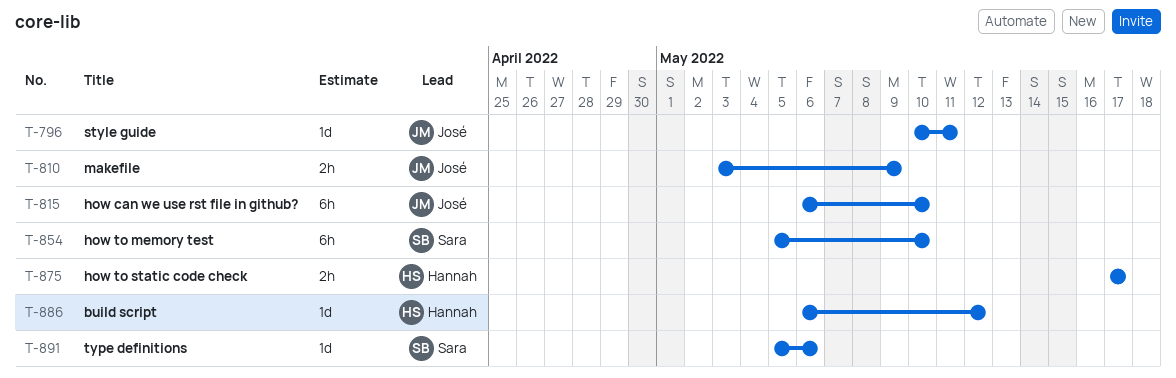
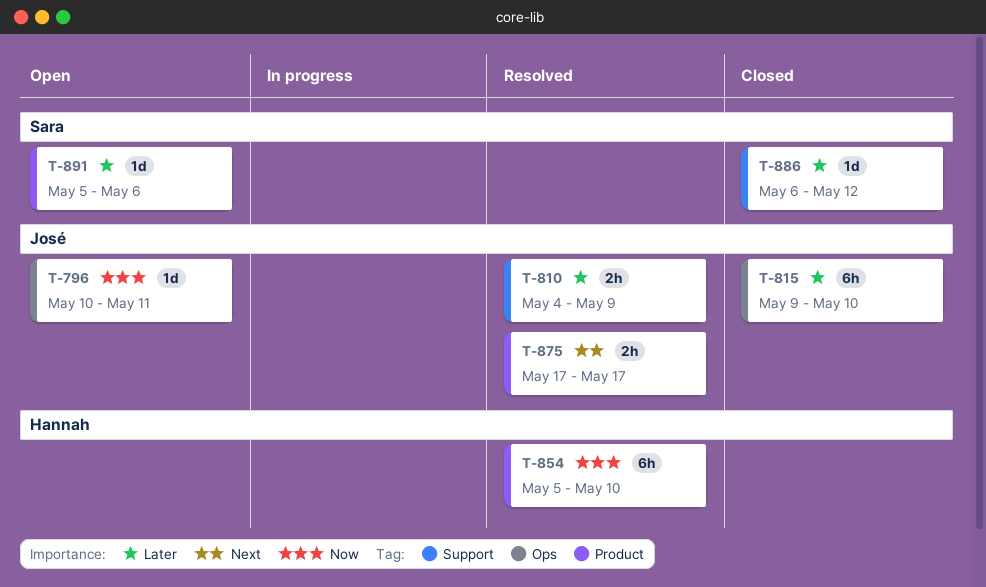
T-810, start: May 3 -> May 4
T-815, start: May 6 -> May 9
T-854, owner: Sara -> Hannah
T-875, owner: Hannah -> José
T-886, owner: Hannah -> Sara

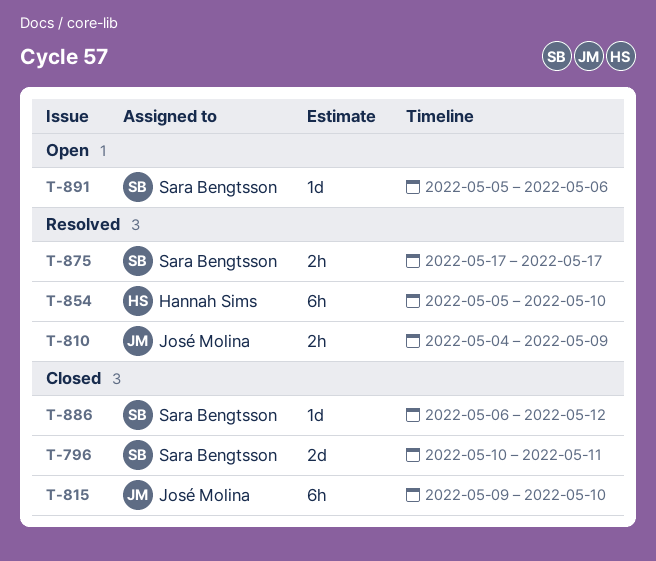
T-796, status: Open -> Closed
T-796, owner: José Molina -> Sara Bengtsson
T-796, estimate: 1d -> 2d
T-875, owner: José Molina -> Sara Bengtsson

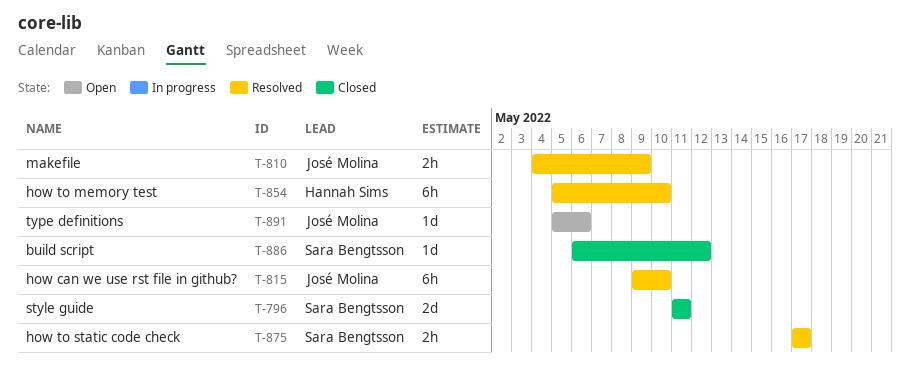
T-796, start: May 10 -> May 11
T-815, status: Closed -> Resolved
T-891, owner: Sara Bengtsson -> José Molina

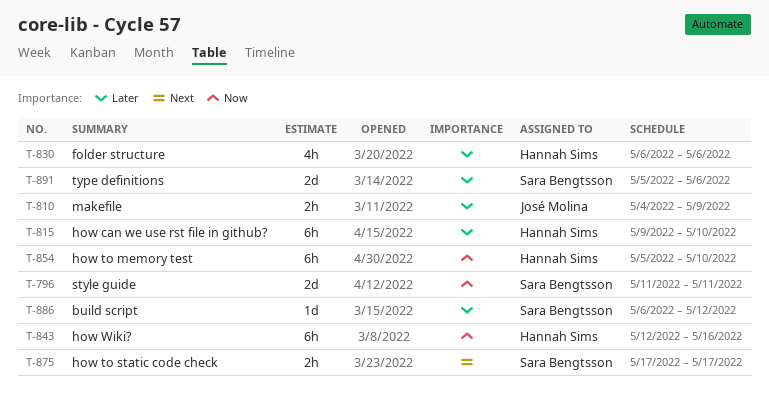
T-815, owner: José Molina -> Hannah Sims
T-830: none -> present
T-843: none -> present
T-891, owner: José Molina -> Sara Bengtsson
T-891, estimate: 1d -> 2d

